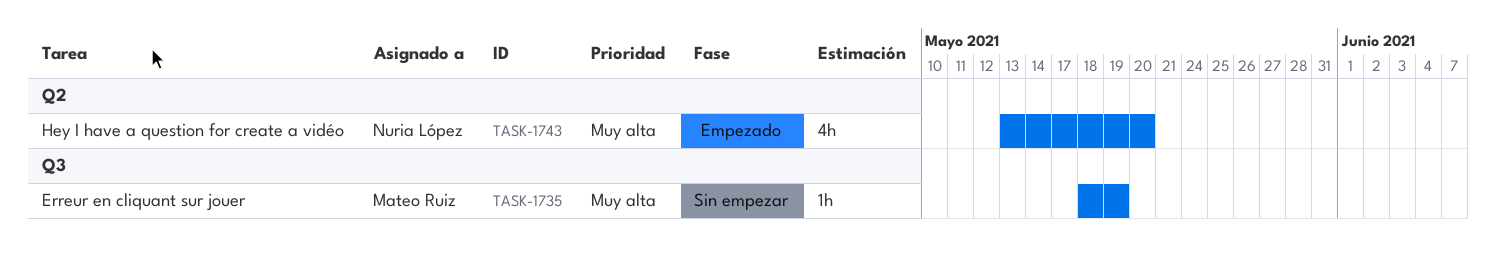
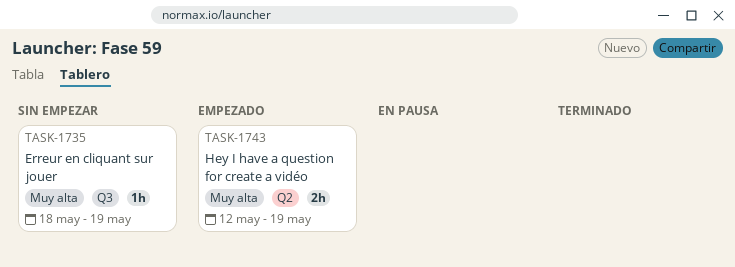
TASK-1743, estimate: 4h -> 2h
TASK-1743, start: May 13 -> May 12
TASK-1743, due: May 20 -> May 19

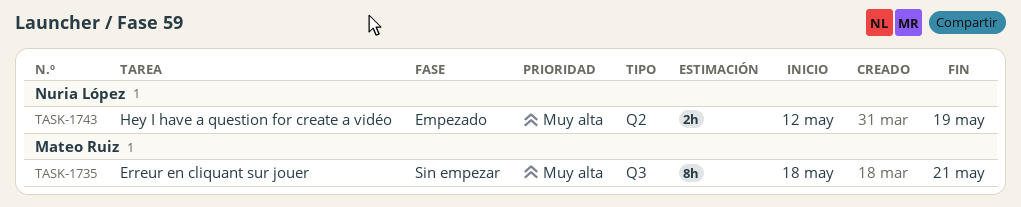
TASK-1735, estimate: 1h -> 8h
TASK-1735, due: May 19 -> May 21

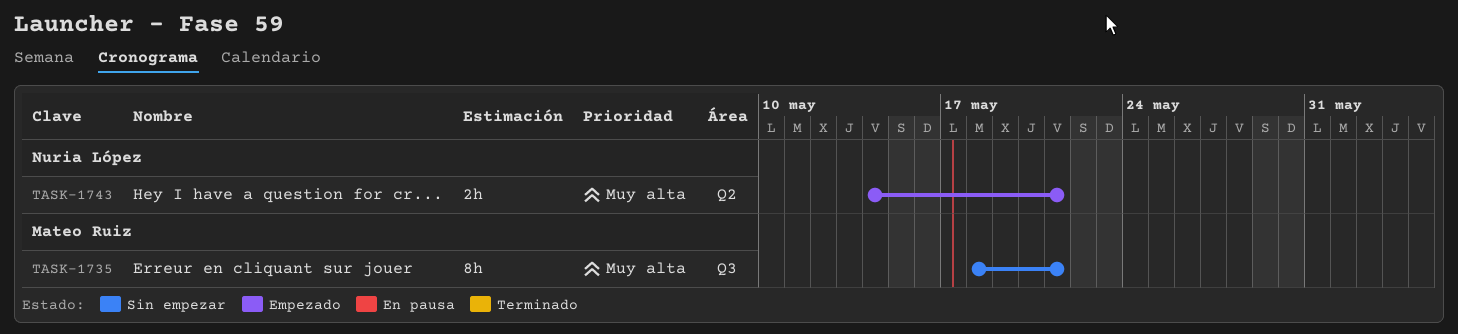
TASK-1743, start: May 12 -> May 14
TASK-1743, due: May 19 -> May 21

